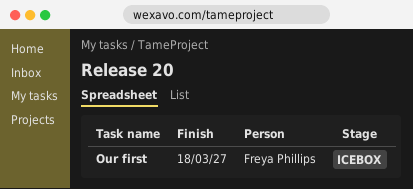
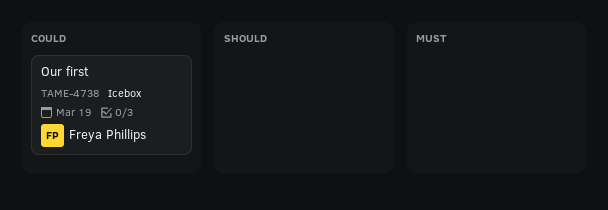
Our first, due: Mar 18 -> Mar 19

